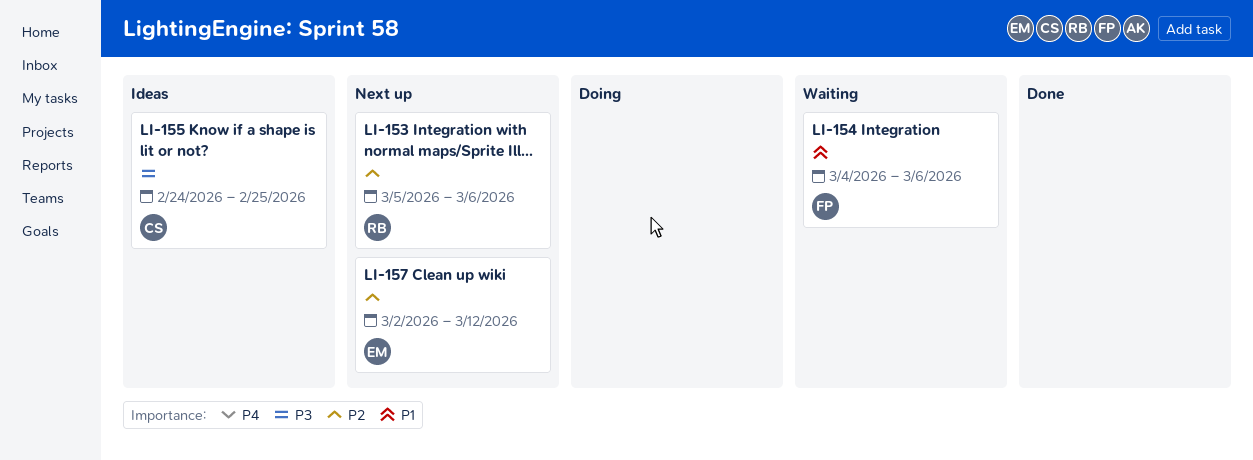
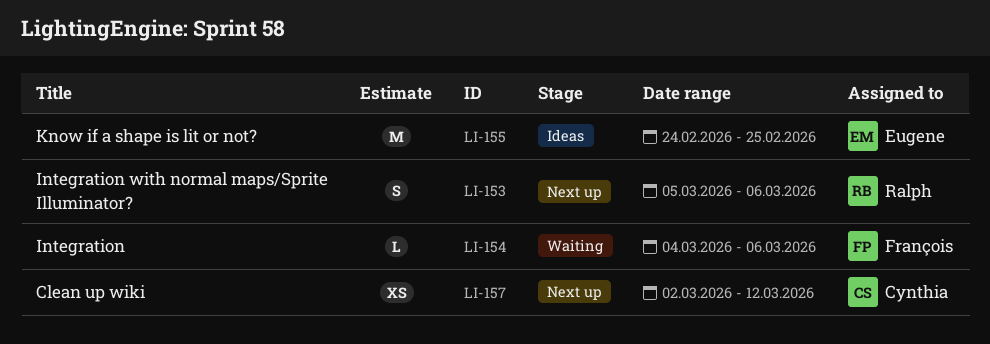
LI-155, owner: Cynthia -> Eugene
LI-157, owner: Eugene -> Cynthia

